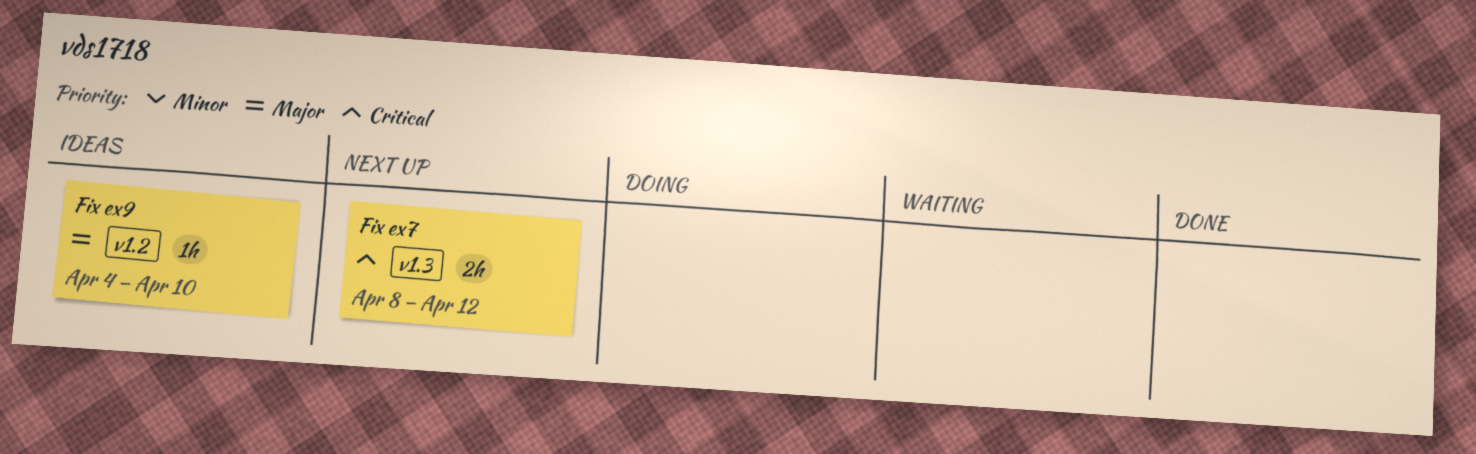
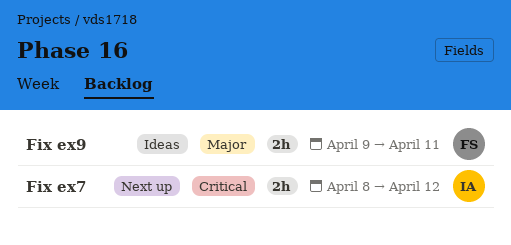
Fix ex9, estimate: 1h -> 2h
Fix ex9, start: Apr 4 -> Apr 9
Fix ex9, due: Apr 10 -> Apr 11

